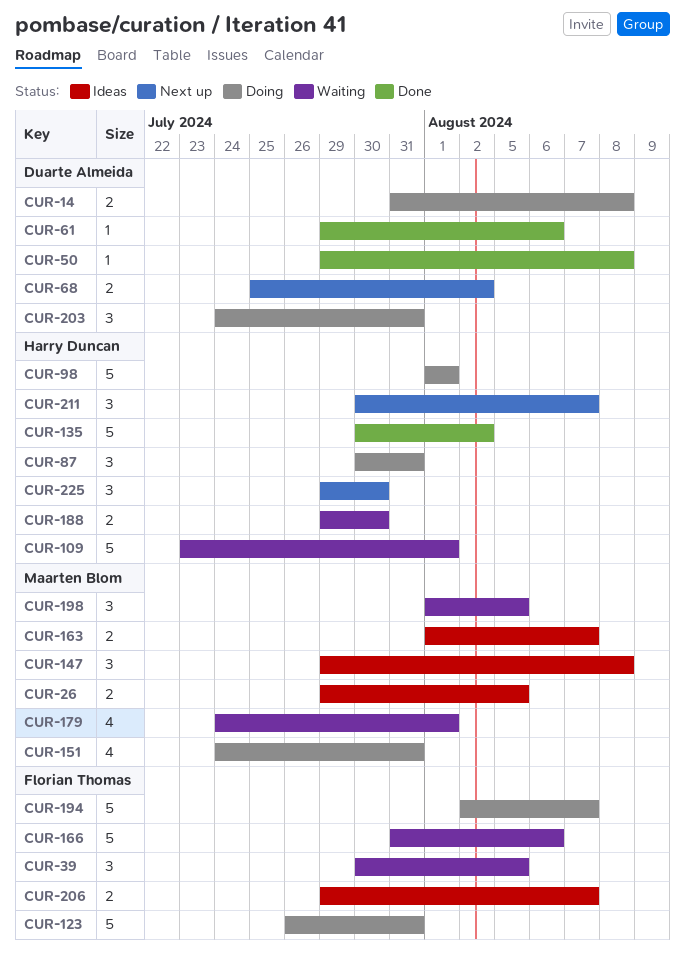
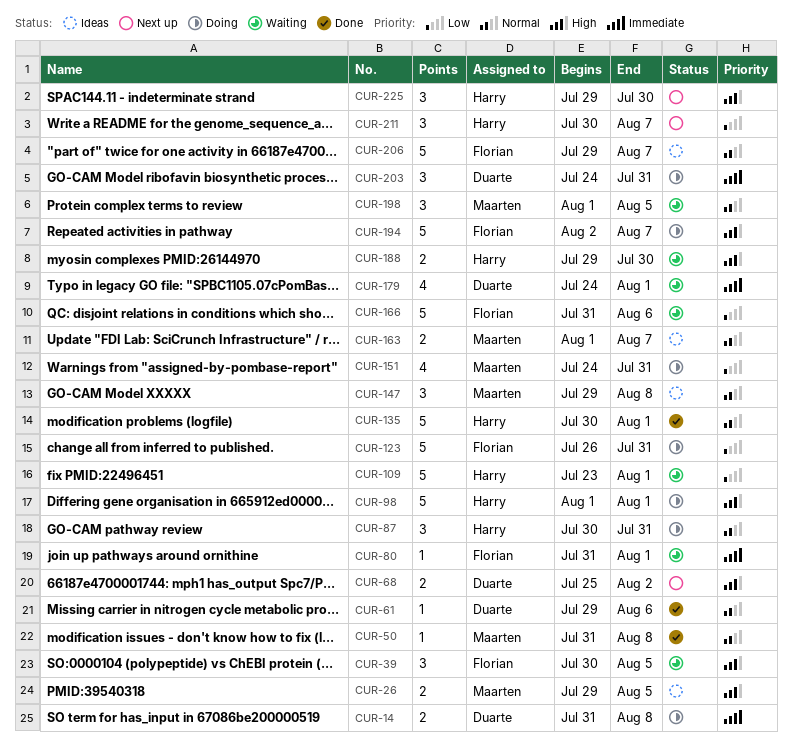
CUR-50, owner: Duarte Almeida -> Maarten Blom
CUR-50, start: Jul 29 -> Jul 31
CUR-80: none -> present
CUR-135, due: Aug 2 -> Aug 1
CUR-179, owner: Maarten Blom -> Duarte Almeida
CUR-206, estimate: 2 -> 5

